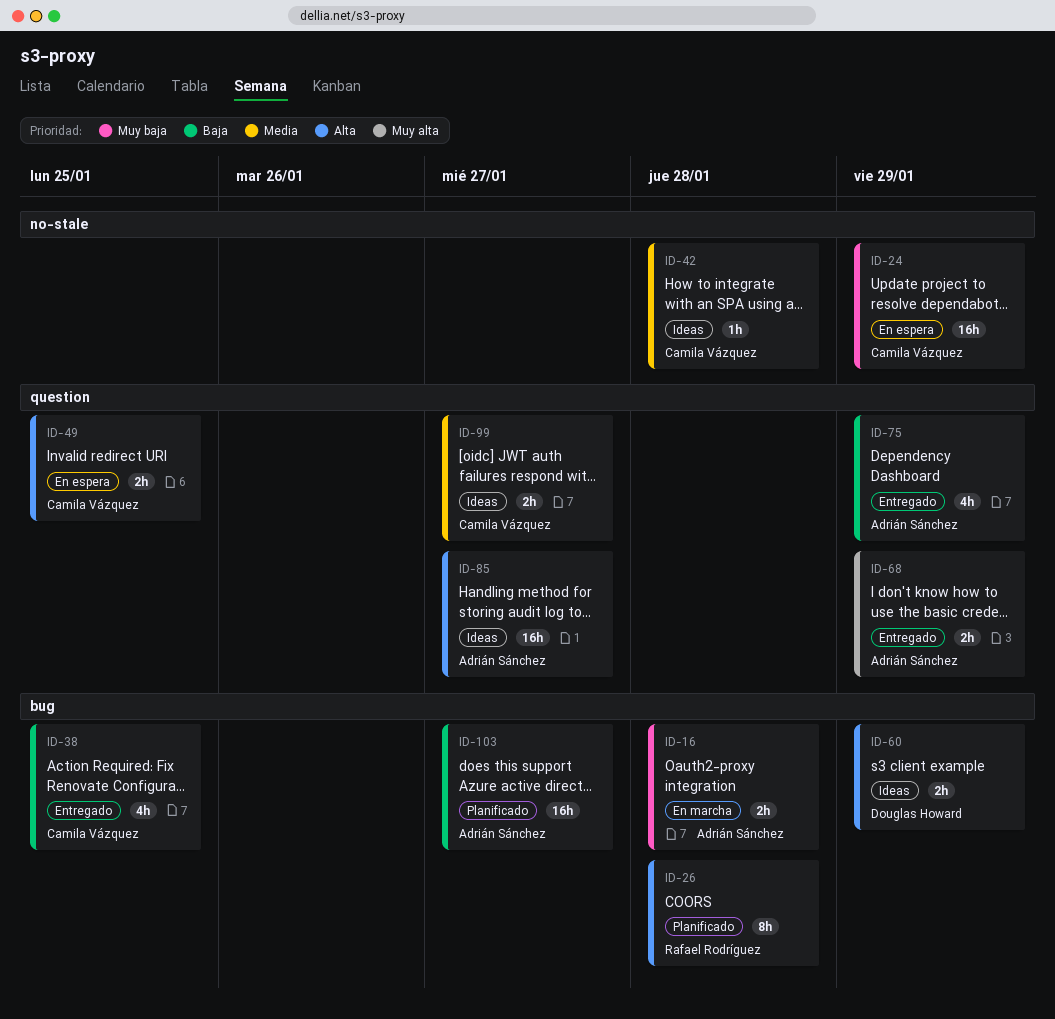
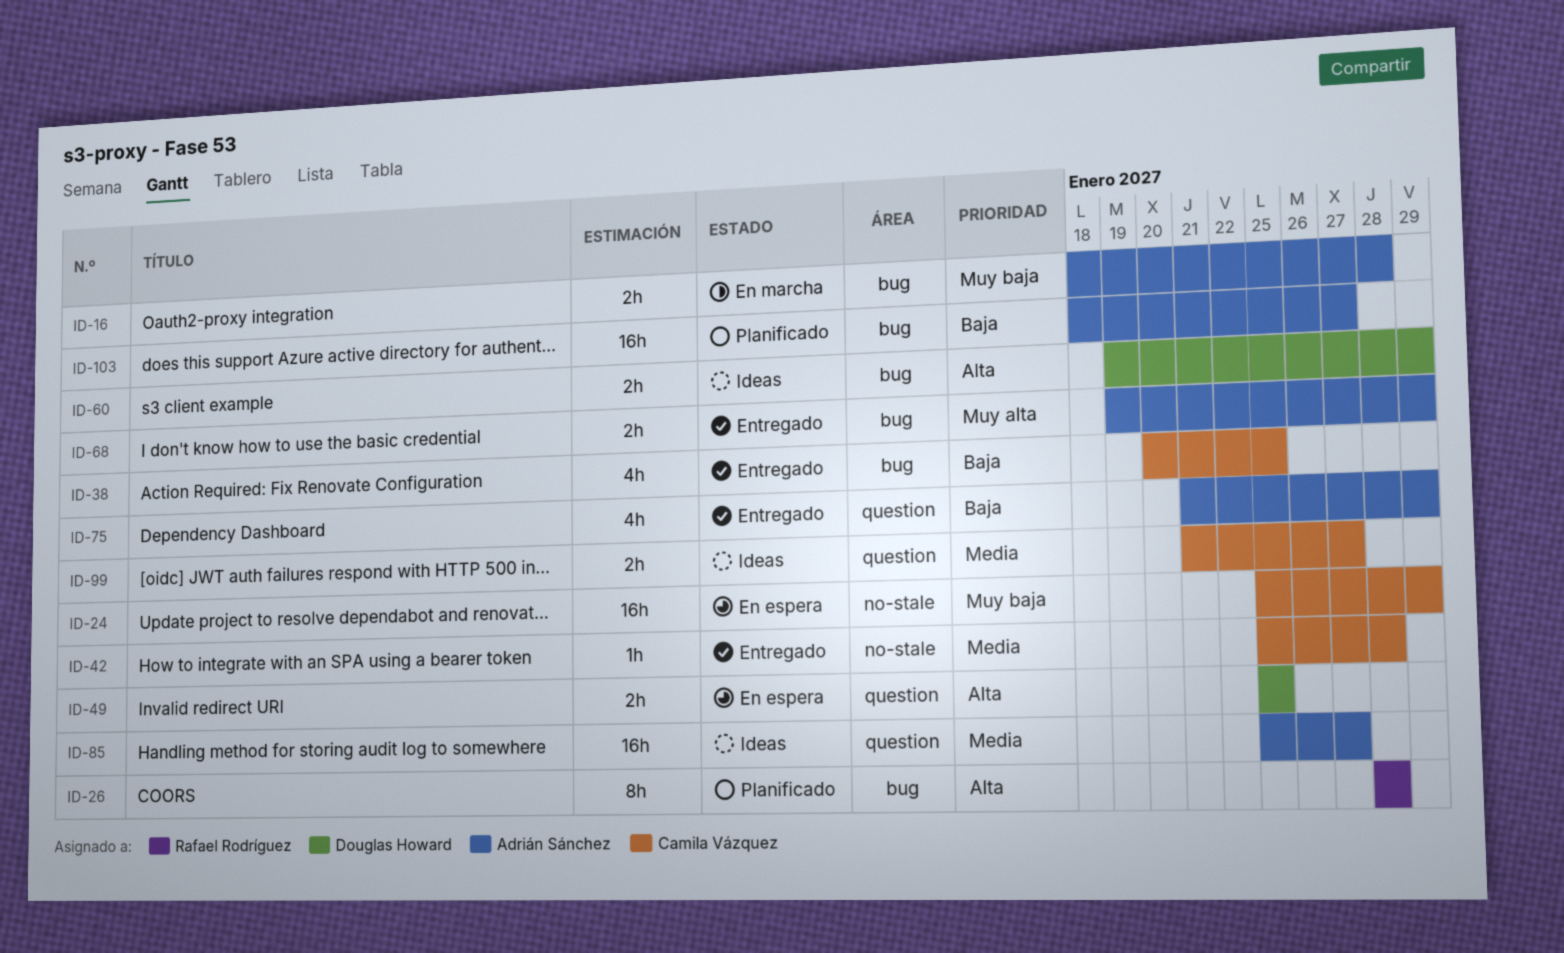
ID-42, status: Ideas -> Entregado
ID-49, owner: Camila Vázquez -> Douglas Howard
ID-68, label: question -> bug
ID-85, priority: Alta -> Media

